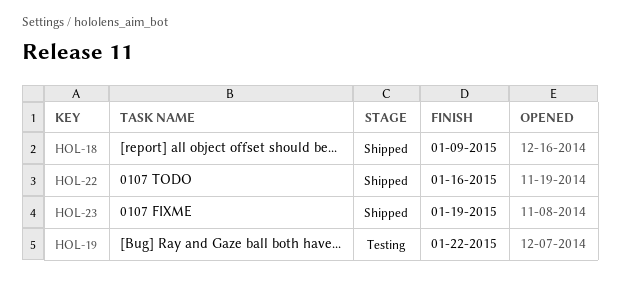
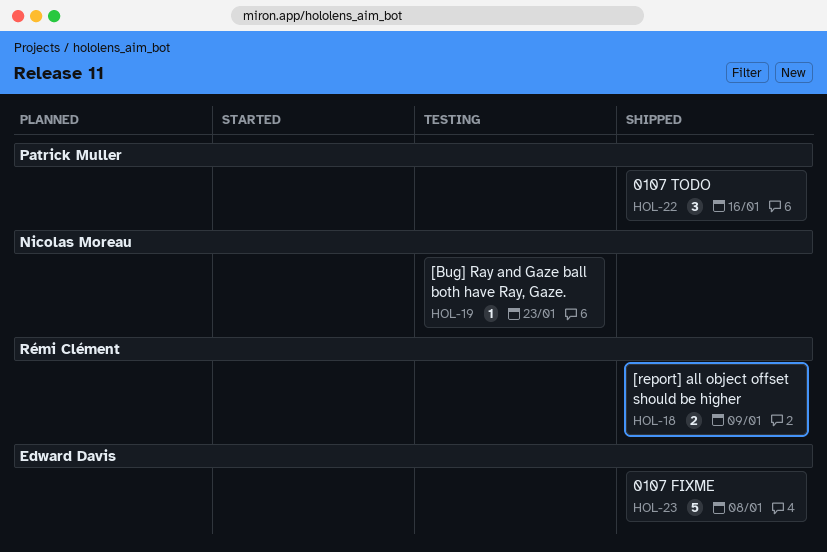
HOL-19, due: Jan 22 -> Jan 23
HOL-23, due: Jan 19 -> Jan 8

